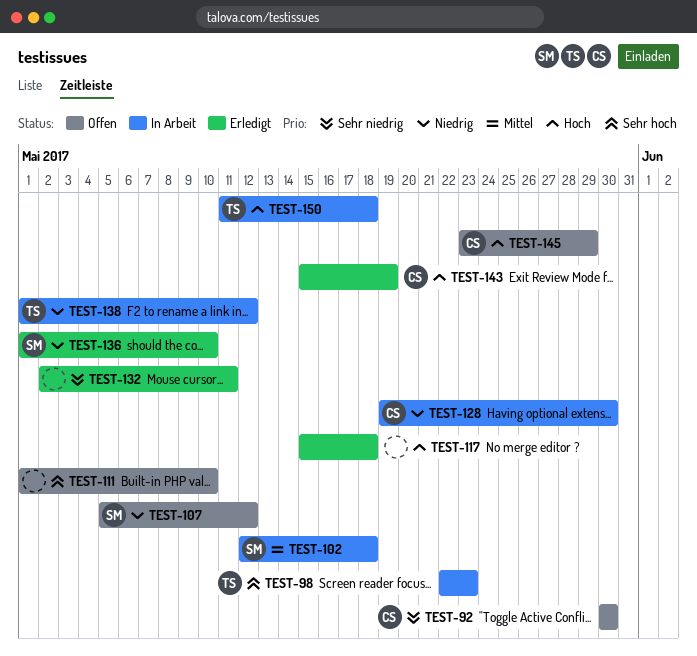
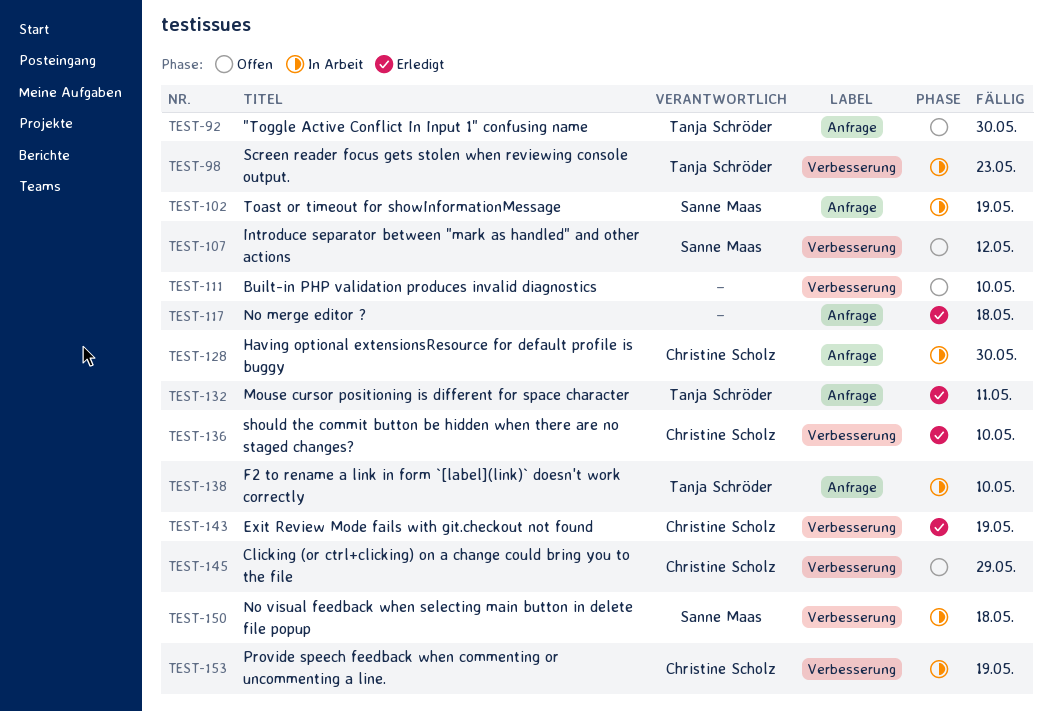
TEST-92, owner: Christine Scholz -> Tanja Schröder
TEST-102, due: May 18 -> May 19
TEST-132, owner: none -> Tanja Schröder
TEST-136, owner: Sanne Maas -> Christine Scholz
TEST-138, due: May 12 -> May 10
TEST-150, owner: Tanja Schröder -> Sanne Maas
TEST-153: none -> present

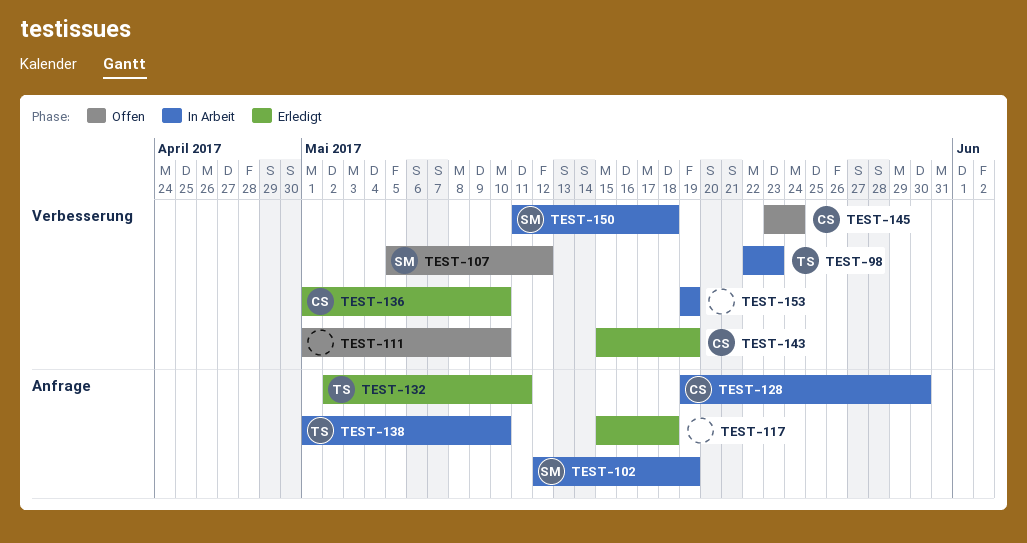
TEST-92: present -> none
TEST-145, due: May 29 -> May 24
TEST-153, owner: Christine Scholz -> none

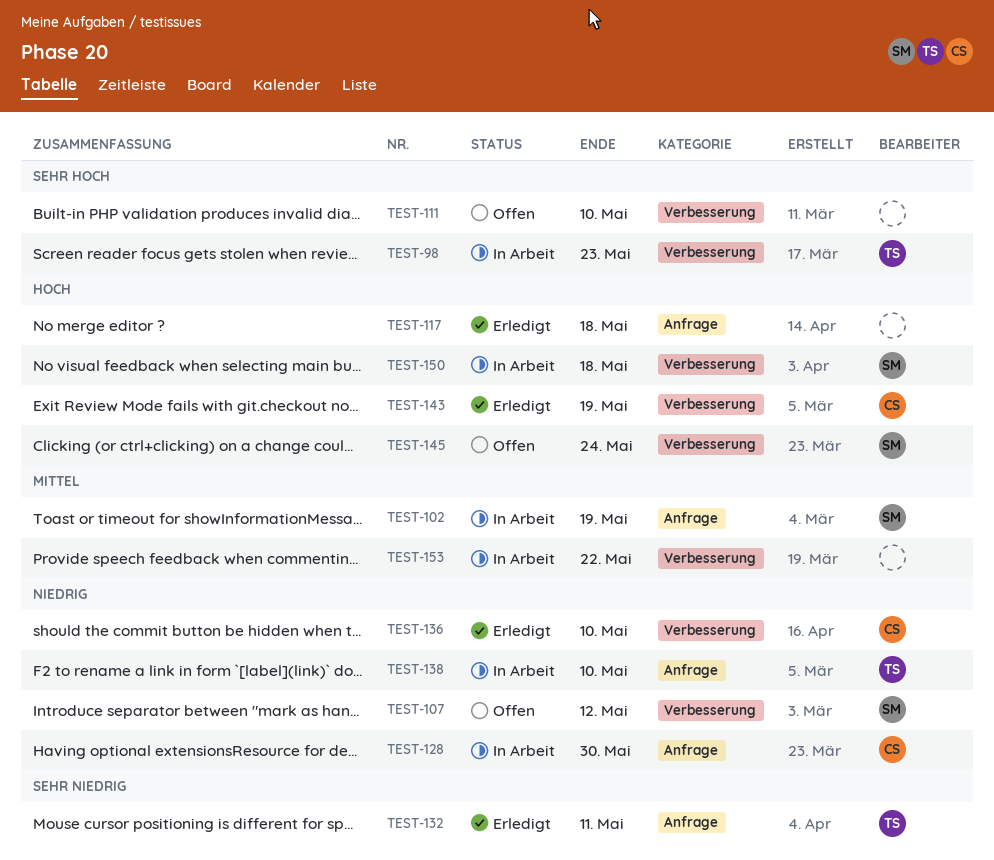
TEST-145, owner: CS -> SM
TEST-153, due: May 19 -> May 22

